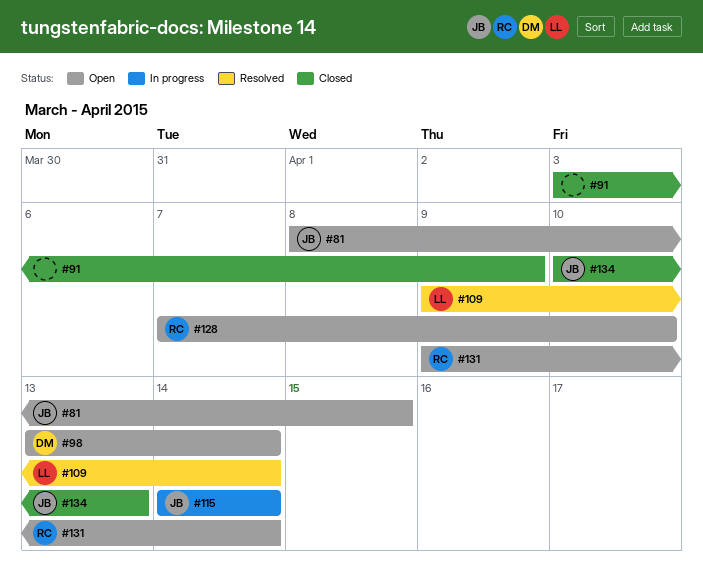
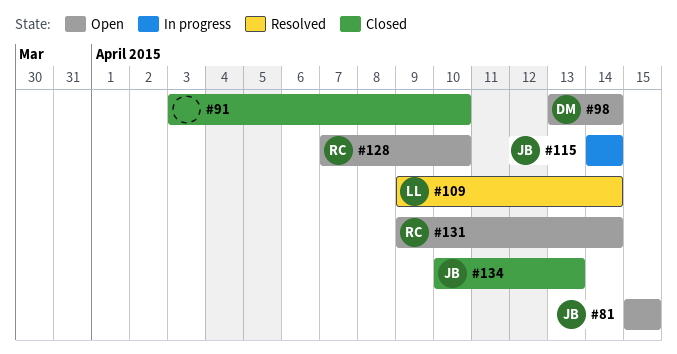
#81, start: Apr 8 -> Apr 15
#91, due: Apr 9 -> Apr 10

